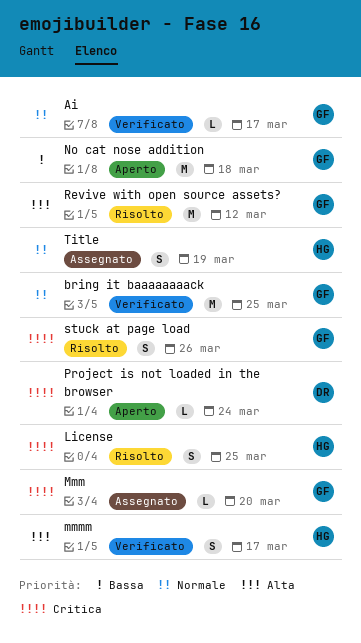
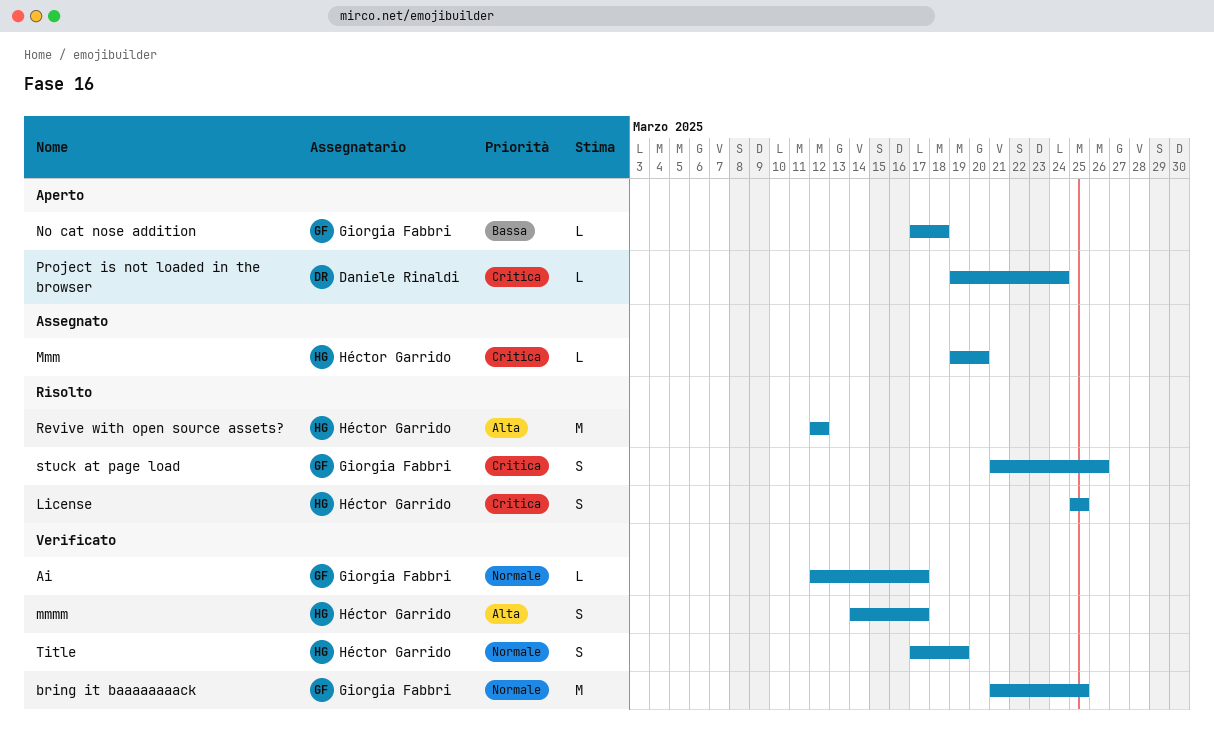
Mmm, owner: Giorgia Fabbri -> Héctor Garrido
No cat nose addition, estimate: M -> L
Revive with open source assets?, owner: Giorgia Fabbri -> Héctor Garrido
Title, status: Assegnato -> Verificato

